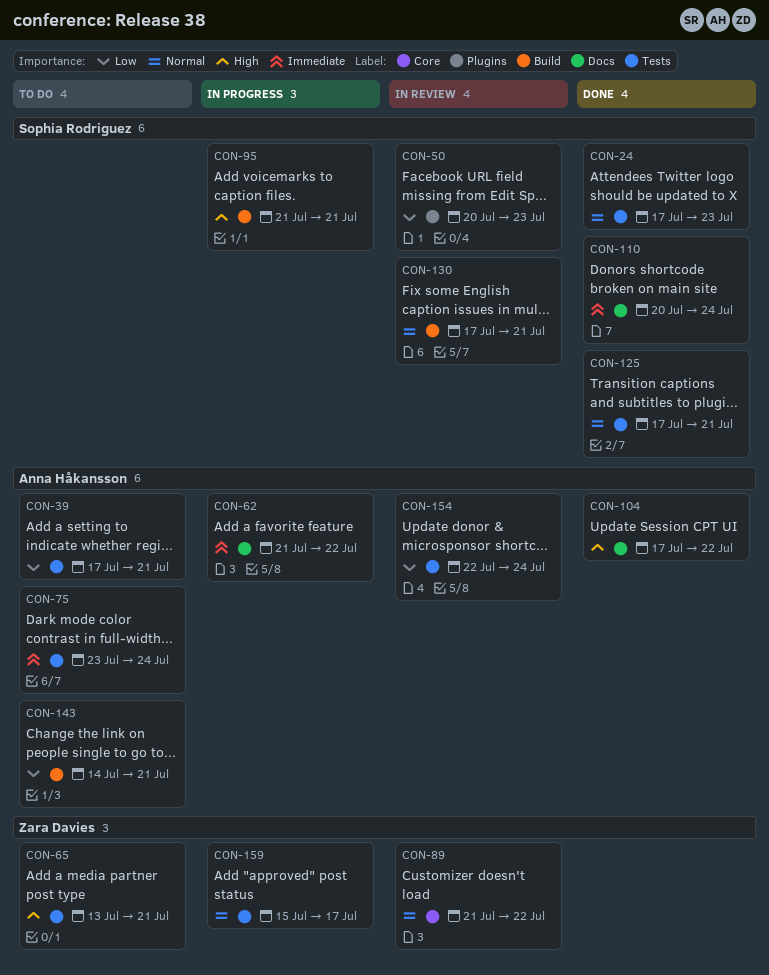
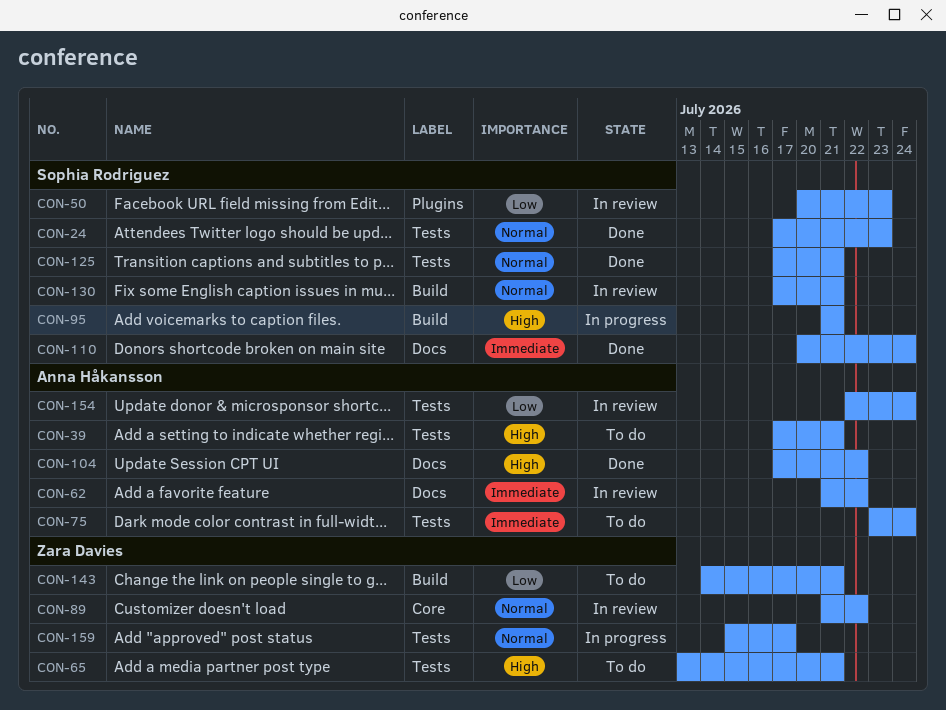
CON-39, priority: Low -> High
CON-62, status: In progress -> In review
CON-143, owner: Anna Håkansson -> Zara Davies

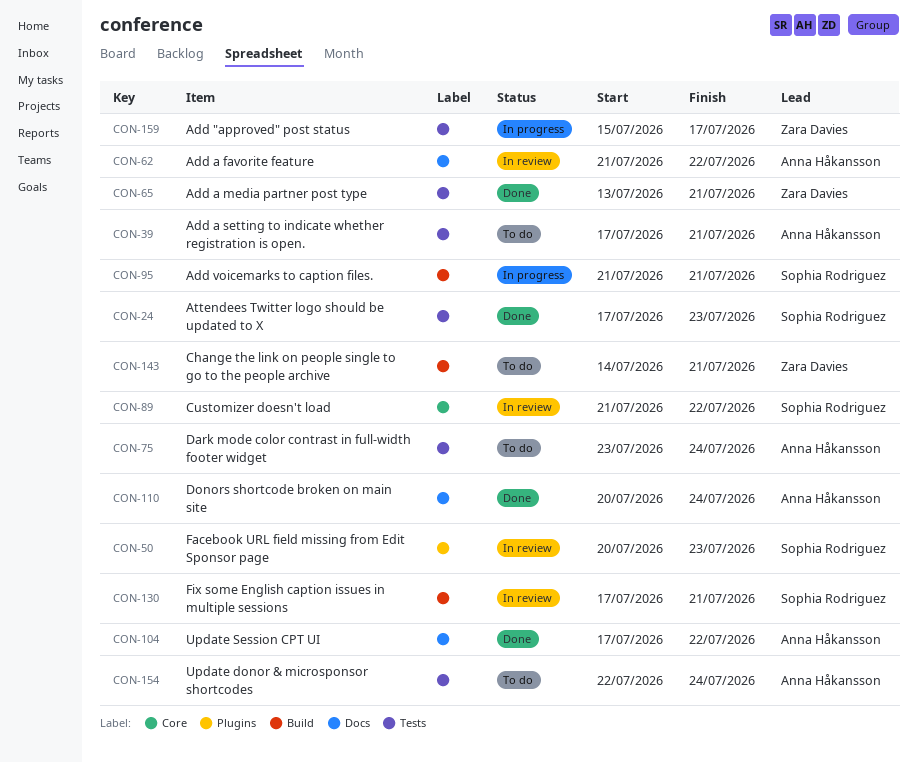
CON-65, status: To do -> Done
CON-89, owner: Zara Davies -> Sophia Rodriguez
CON-110, owner: Sophia Rodriguez -> Anna Håkansson
CON-125: present -> none
CON-154, status: In review -> To do

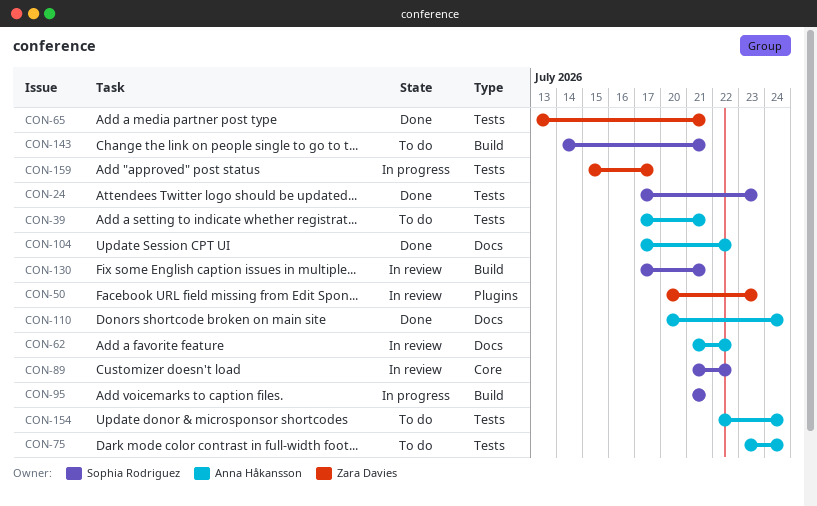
CON-50, owner: Sophia Rodriguez -> Zara Davies
CON-143, owner: Zara Davies -> Sophia Rodriguez

